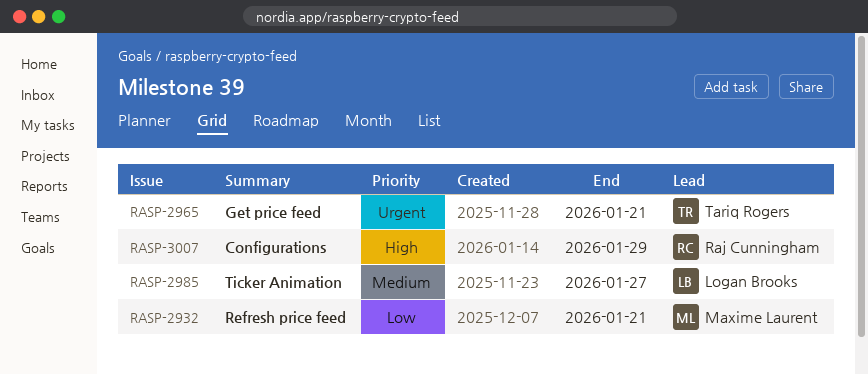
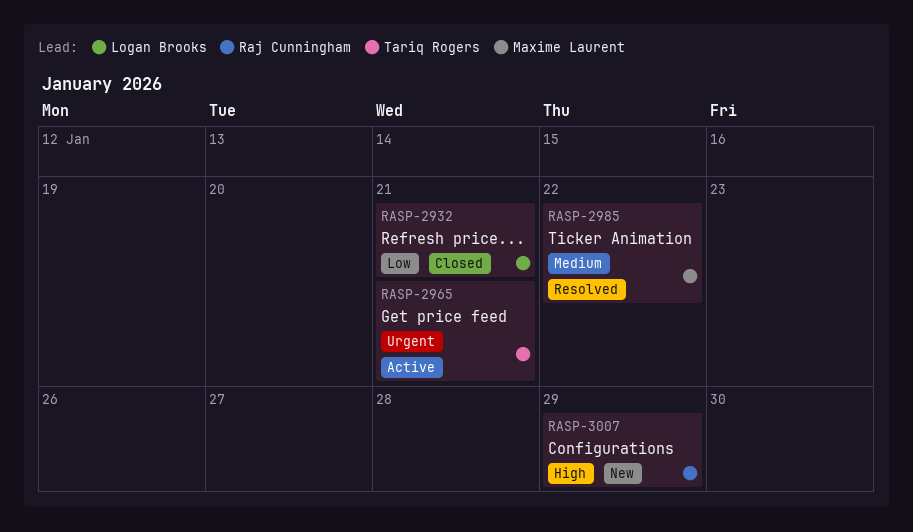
RASP-2932, owner: Maxime Laurent -> Logan Brooks
RASP-2985, owner: Logan Brooks -> Maxime Laurent
RASP-2985, due: Jan 27 -> Jan 22

